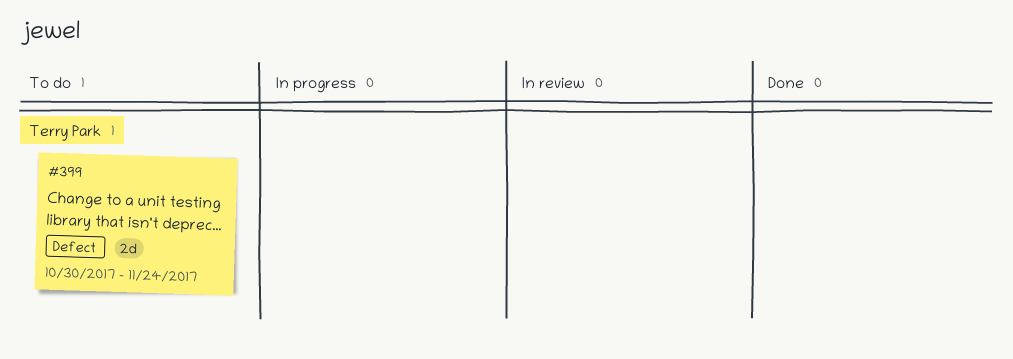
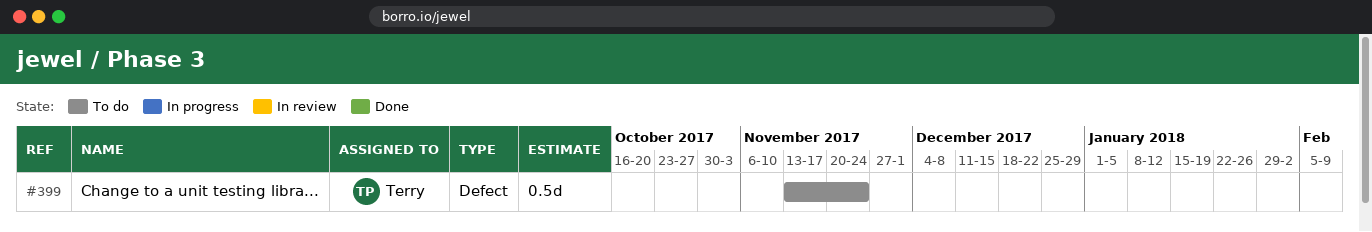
#399, estimate: 2d -> 0.5d
#399, start: Oct 30 -> Nov 13

